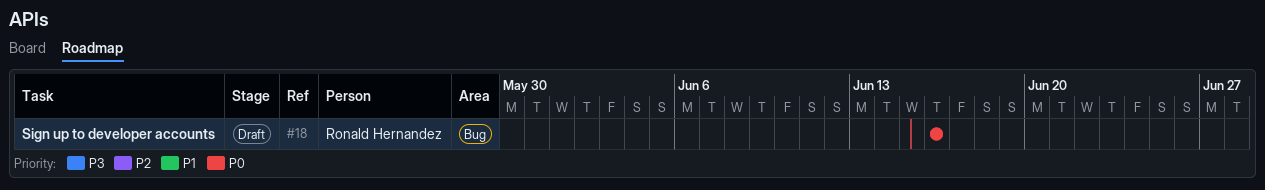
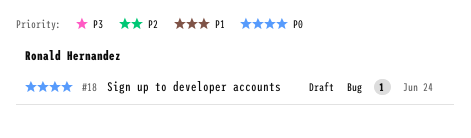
#18, due: Jun 16 -> Jun 24

